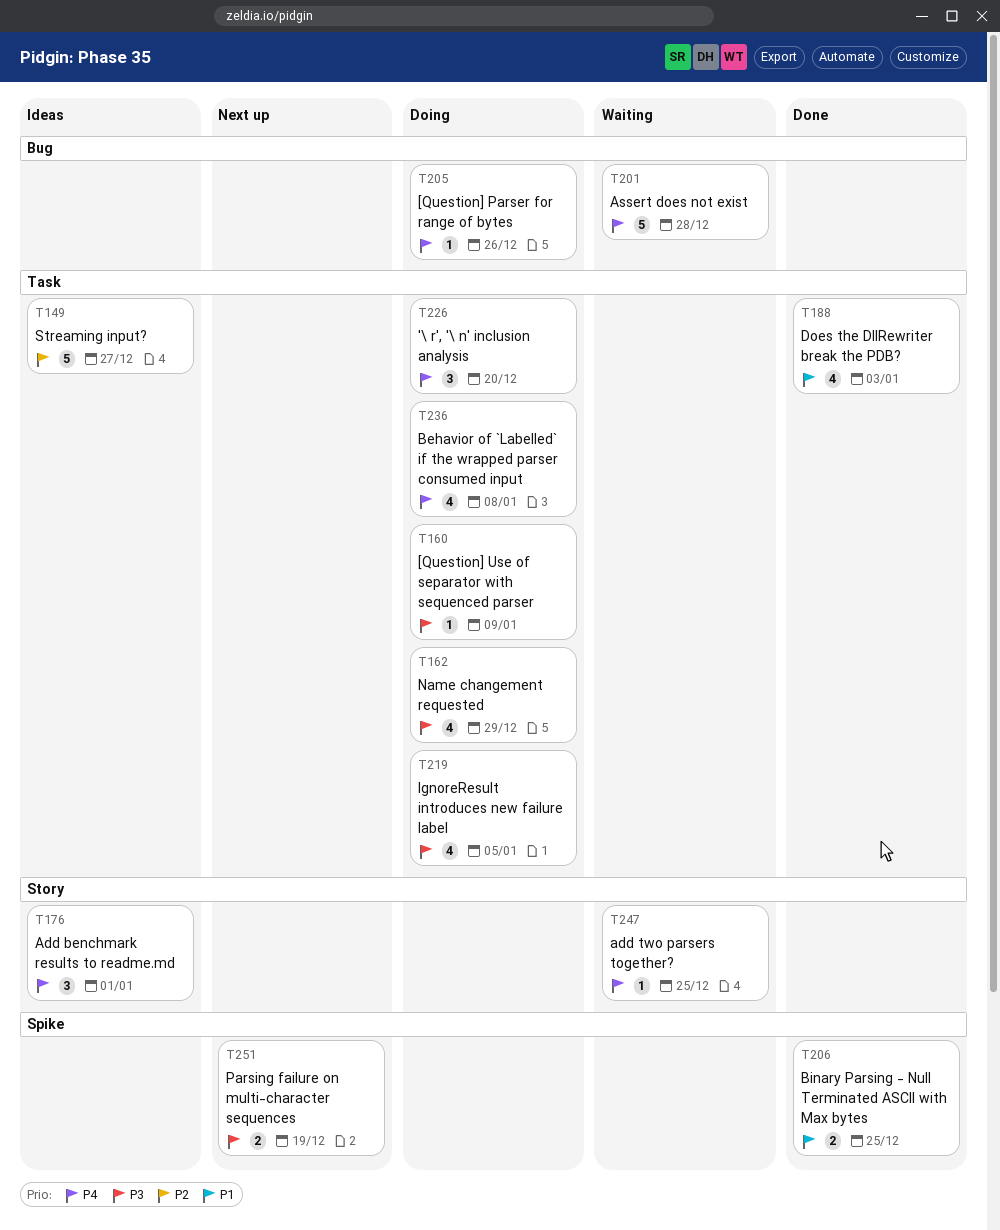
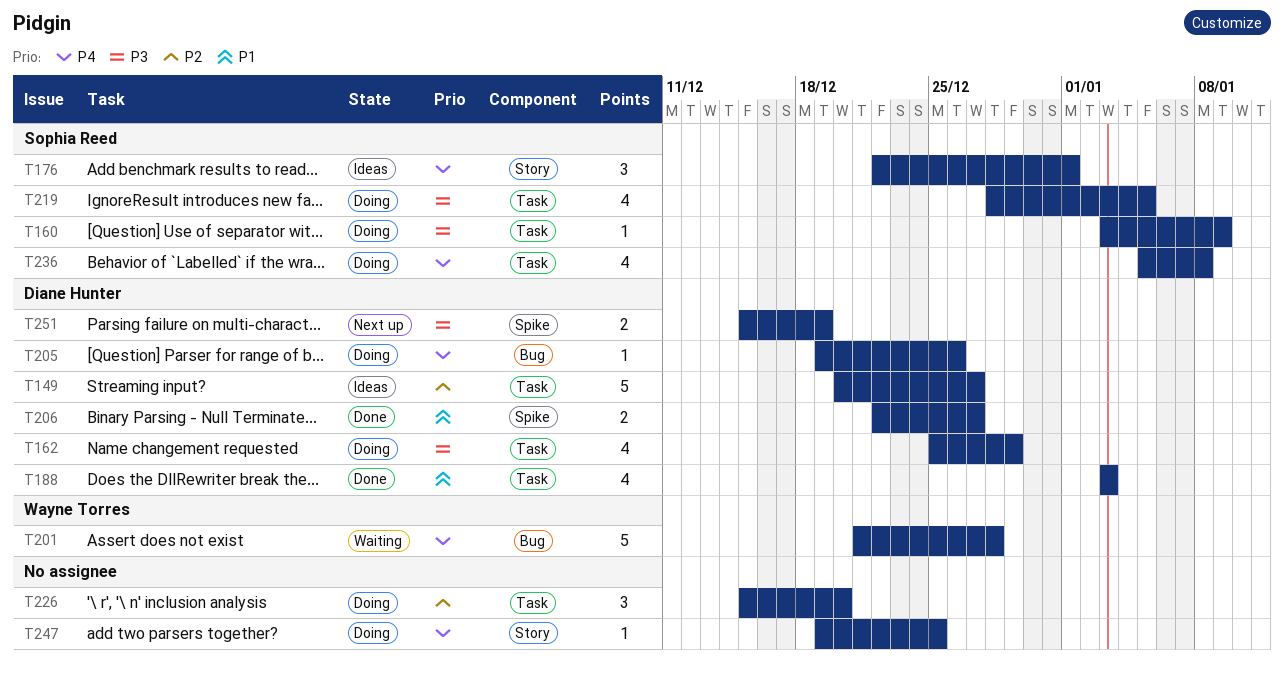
T206, due: Dec 25 -> Dec 27
T226, priority: P4 -> P2
T247, status: Waiting -> Doing

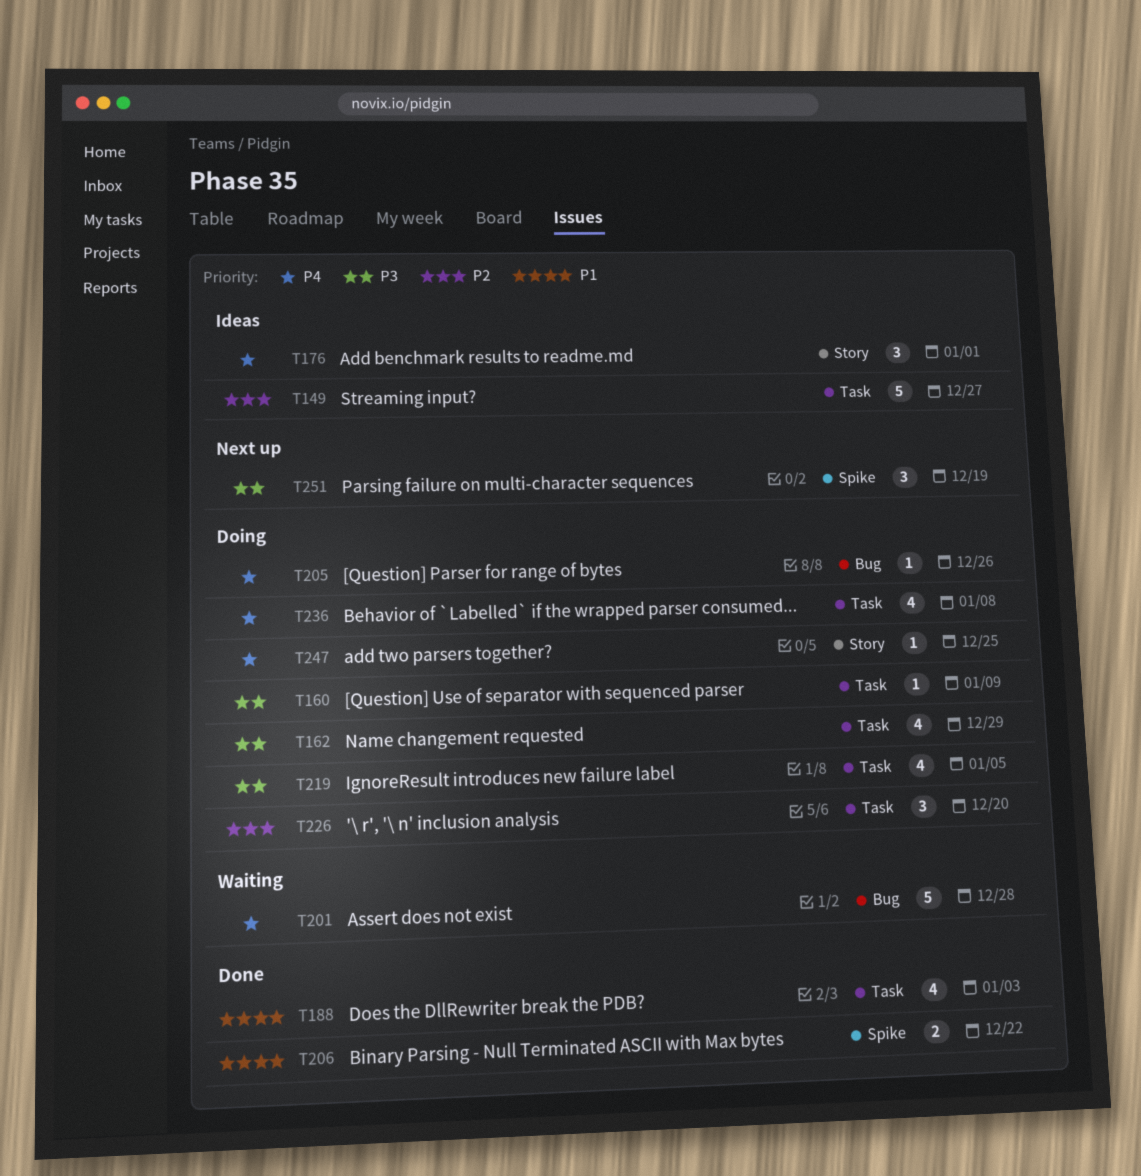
T206, due: Dec 27 -> Dec 22
T251, estimate: 2 -> 3

